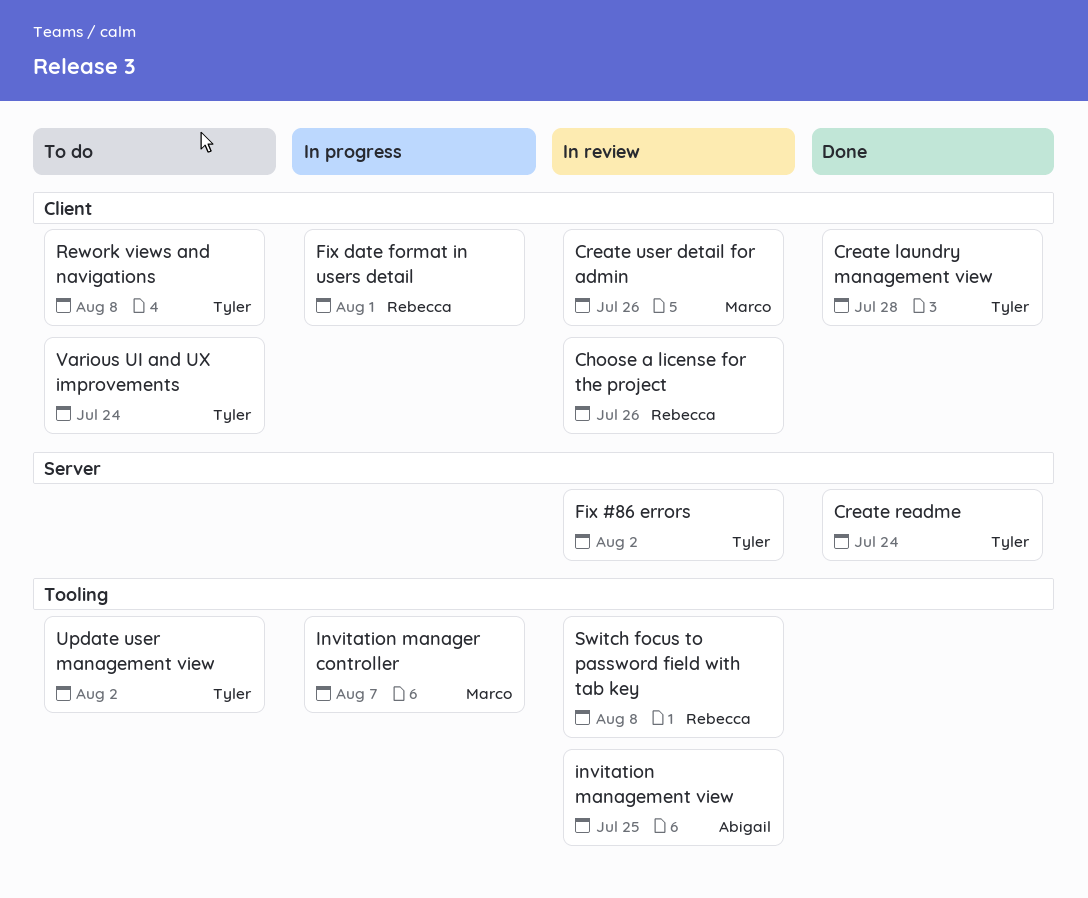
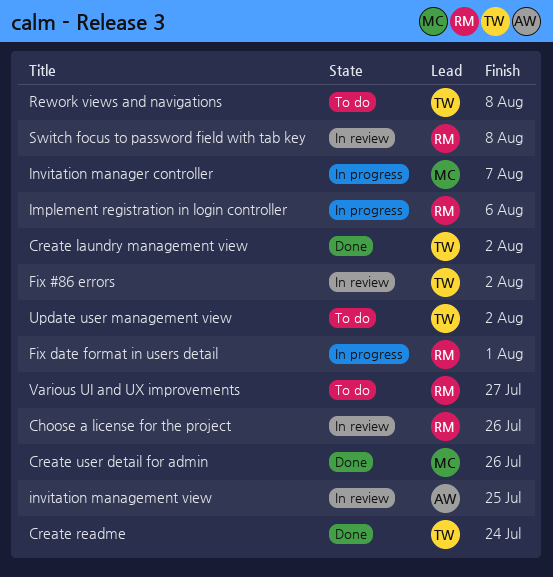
Create laundry management view, due: Jul 28 -> Aug 2
Create user detail for admin, status: In review -> Done
Implement registration in login controller: none -> present
Various UI and UX improvements, owner: Tyler -> Rebecca
Various UI and UX improvements, due: Jul 24 -> Jul 27

